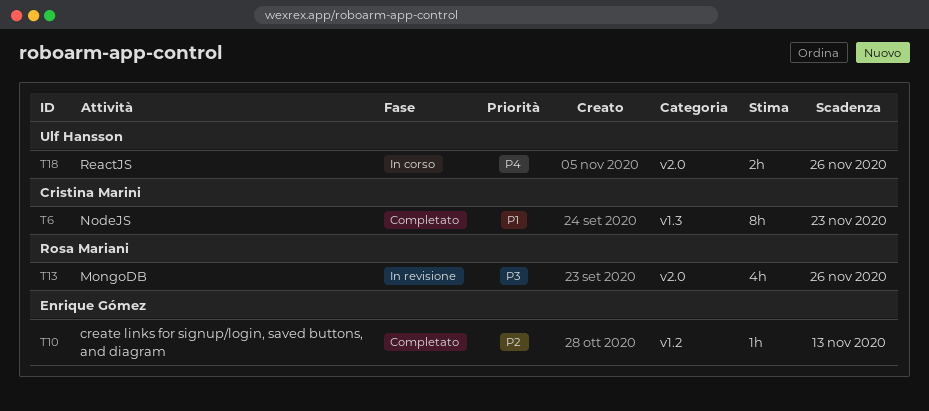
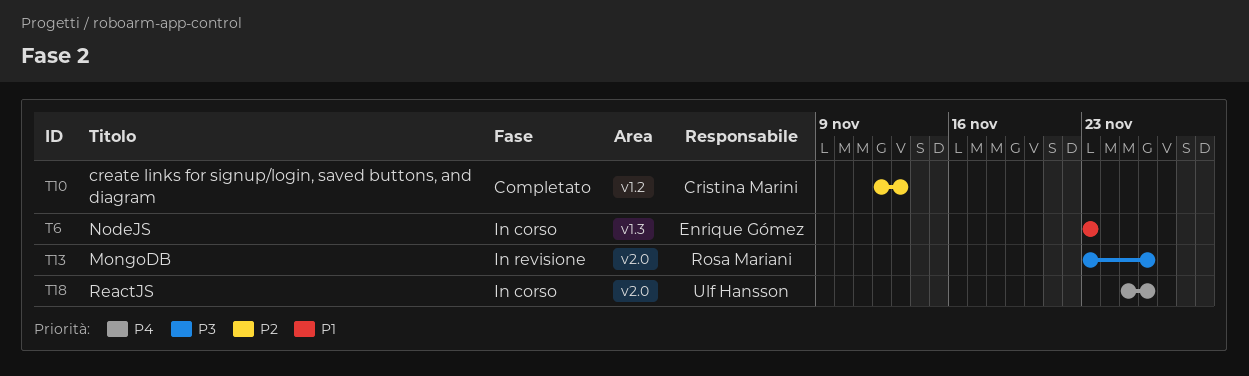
T6, status: Completato -> In corso
T6, owner: Cristina Marini -> Enrique Gómez
T10, owner: Enrique Gómez -> Cristina Marini

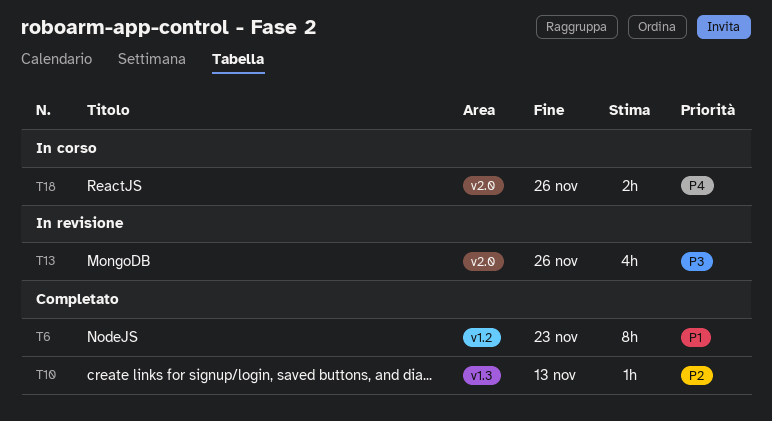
T6, status: In corso -> Completato
T6, label: v1.3 -> v1.2
T10, label: v1.2 -> v1.3

